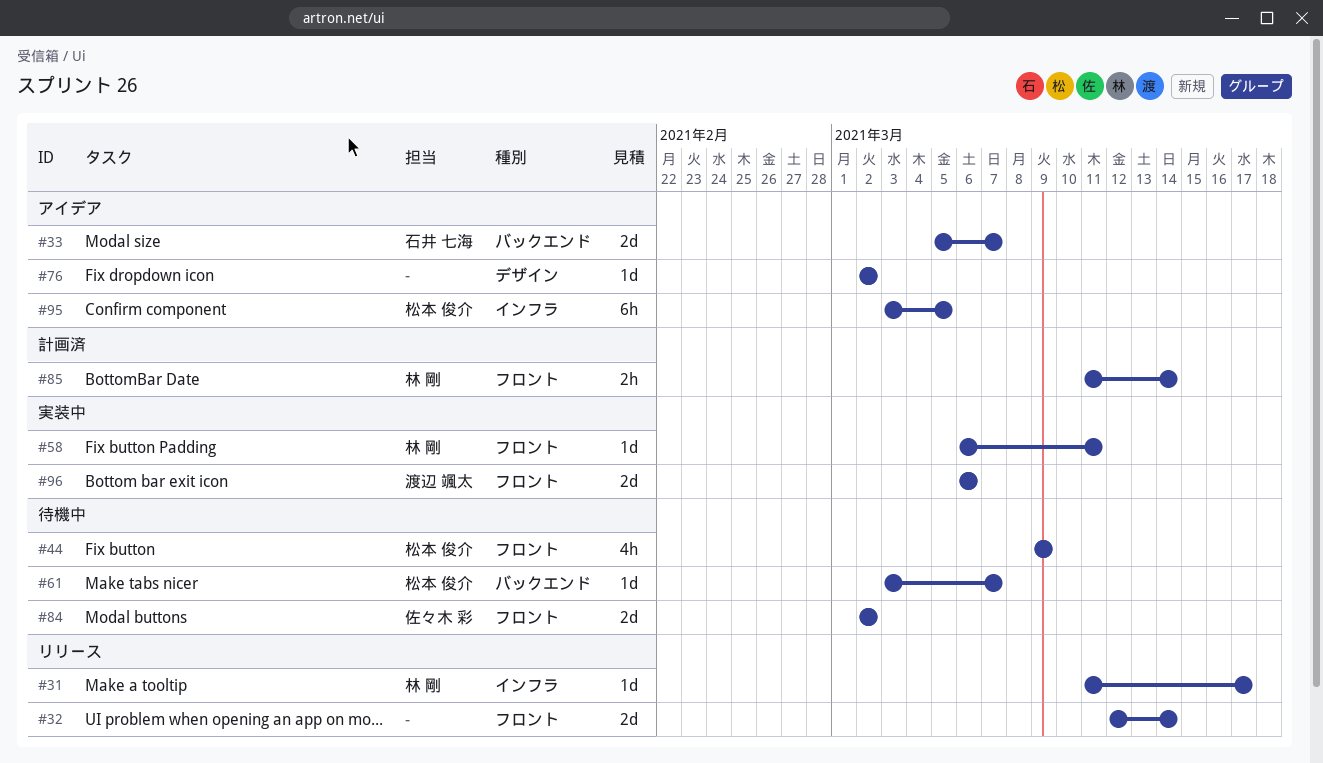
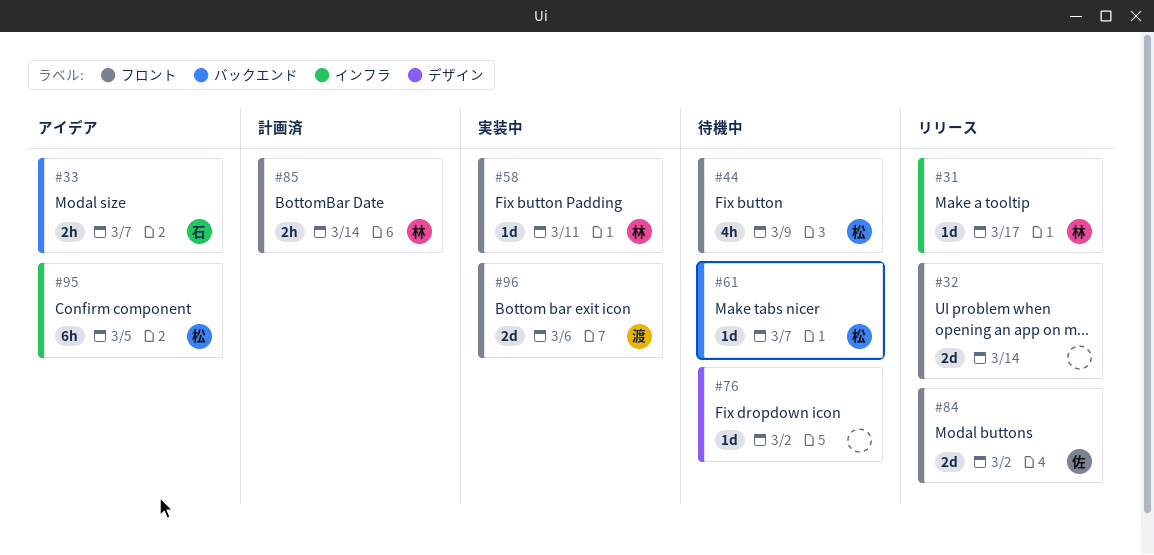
#33, estimate: 2d -> 2h
#76, status: アイデア -> 待機中
#84, status: 待機中 -> リリース

